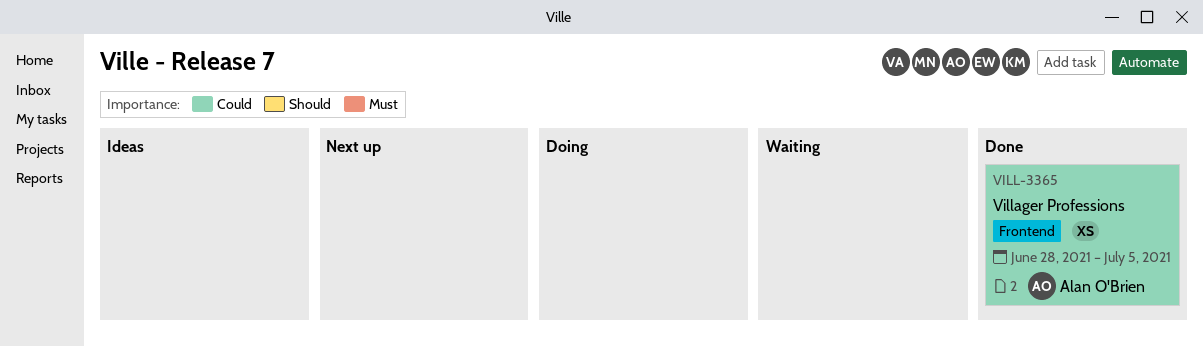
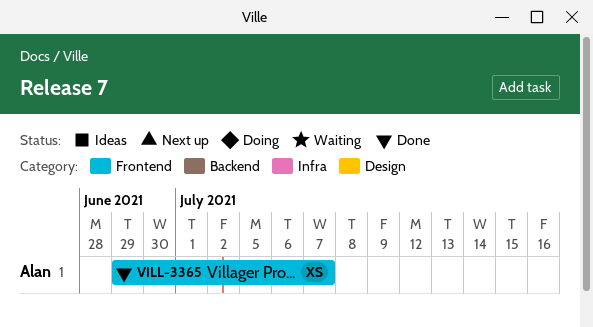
VILL-3365, start: Jun 28 -> Jun 29
VILL-3365, due: Jul 5 -> Jul 7

